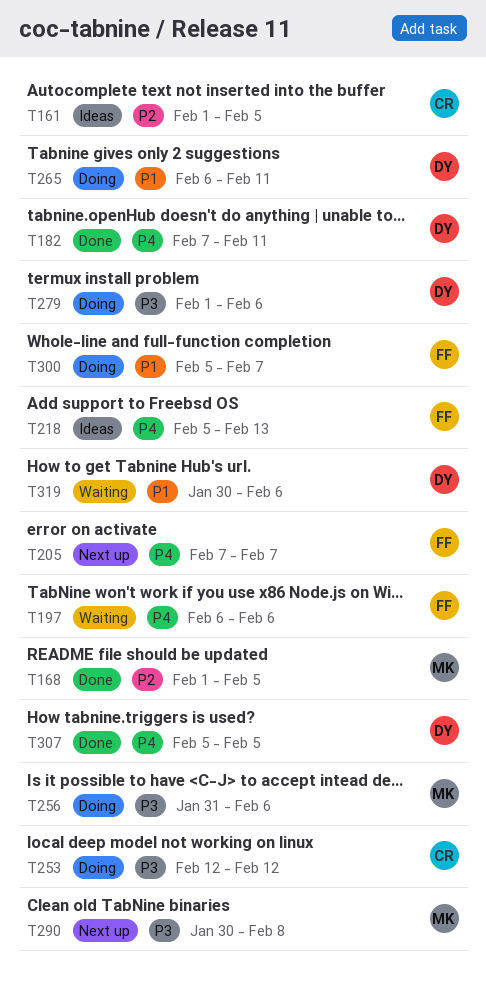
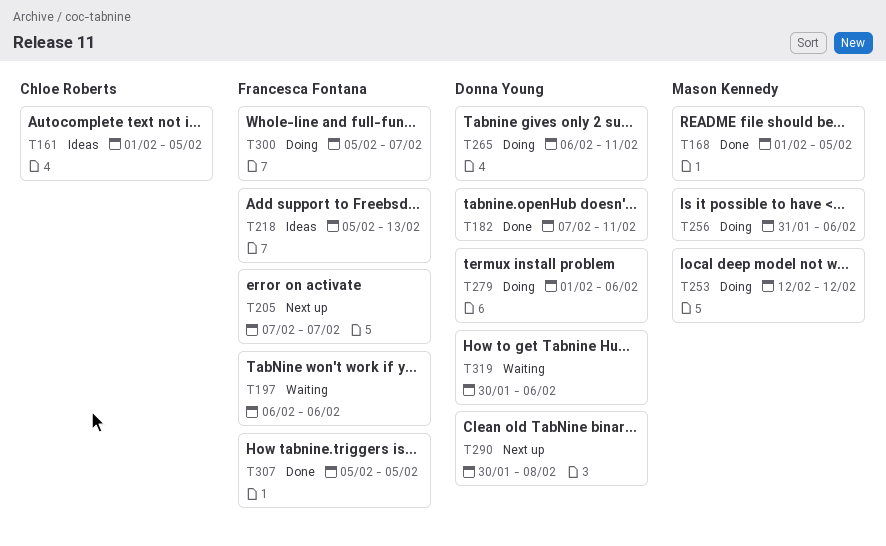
T253, owner: Chloe Roberts -> Mason Kennedy
T290, owner: Mason Kennedy -> Donna Young
T307, owner: Donna Young -> Francesca Fontana

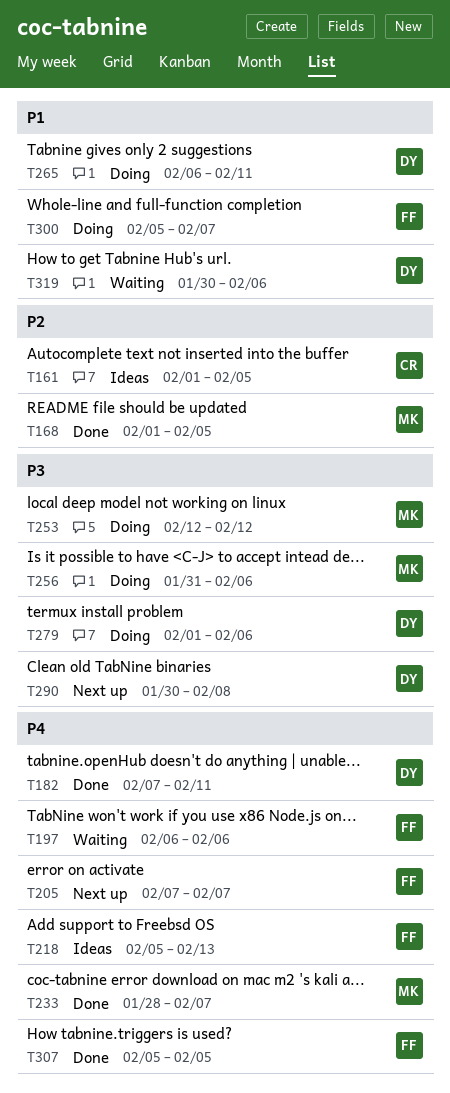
T233: none -> present

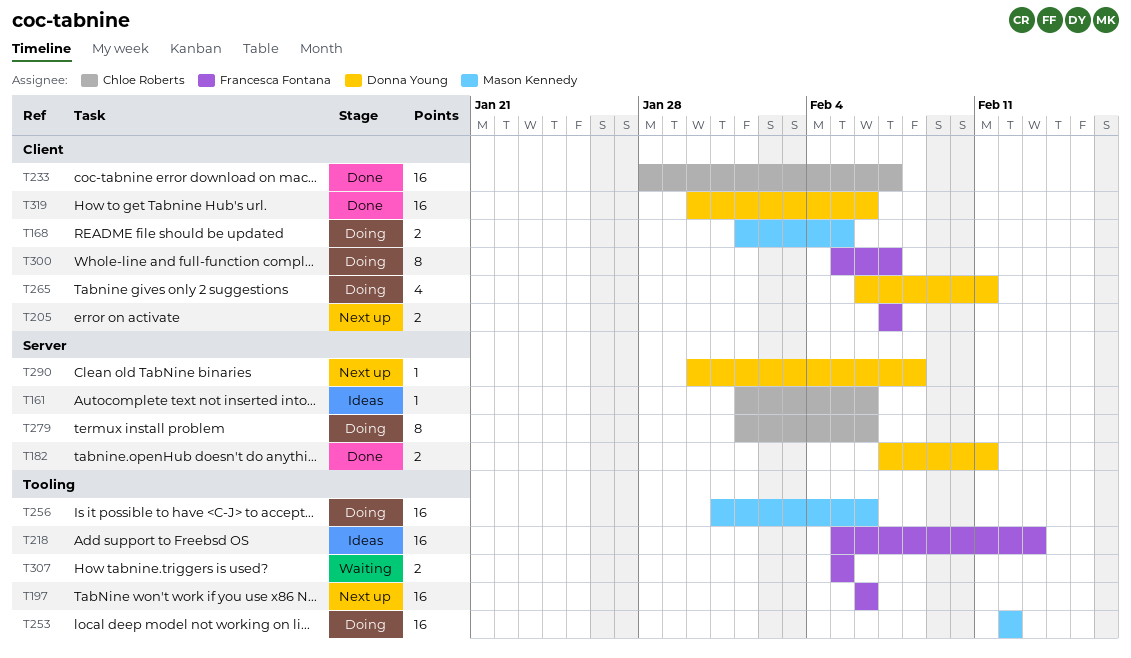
T161, due: Feb 5 -> Feb 6
T168, status: Done -> Doing
T197, status: Waiting -> Next up
T233, owner: Mason Kennedy -> Chloe Roberts
T279, owner: Donna Young -> Chloe Roberts
T307, status: Done -> Waiting
T319, status: Waiting -> Done

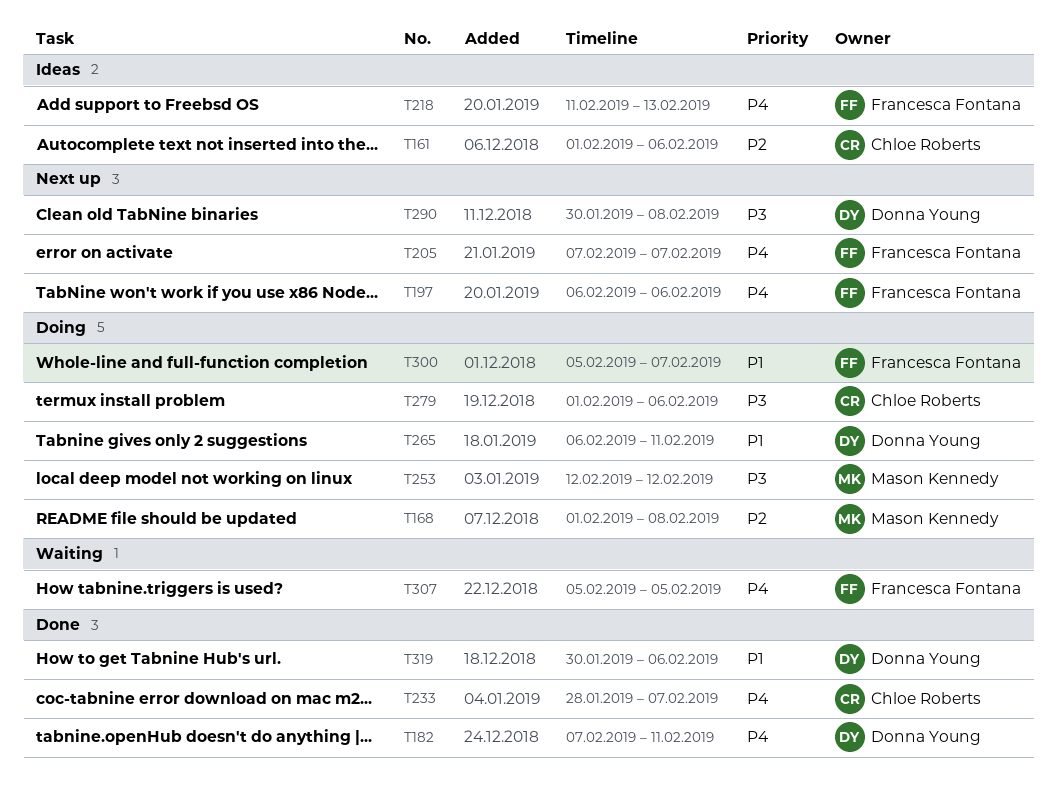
T168, due: Feb 5 -> Feb 8
T218, start: Feb 5 -> Feb 11
T256: present -> none

